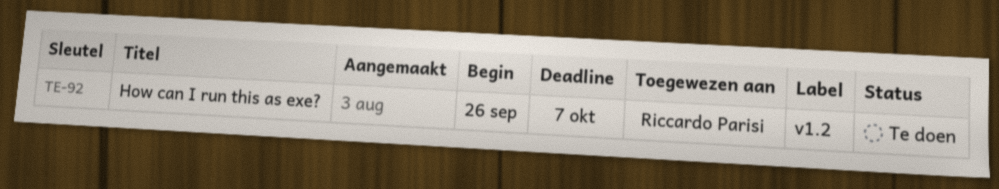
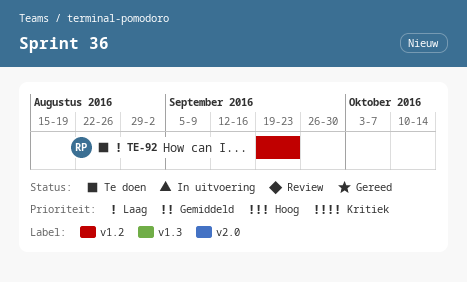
TE-92, start: Sep 26 -> Sep 19
TE-92, due: Oct 7 -> Sep 23

